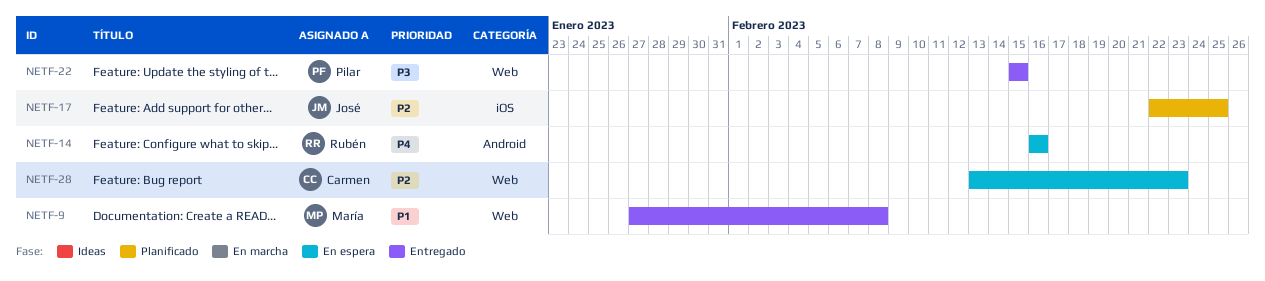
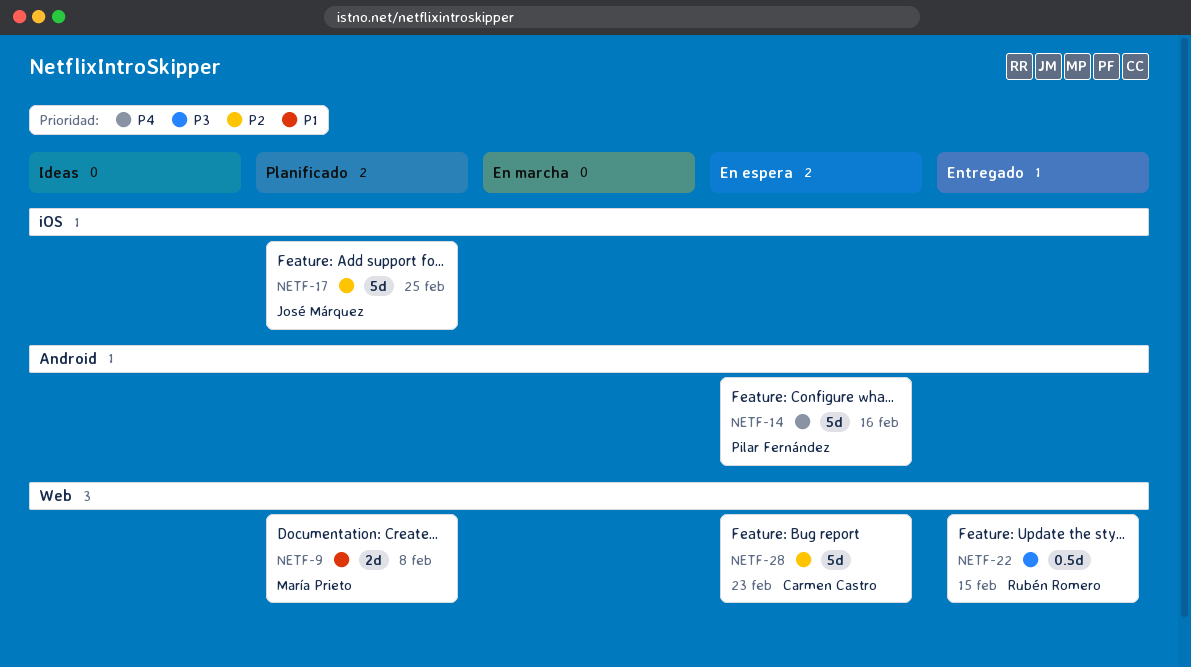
NETF-9, status: Entregado -> Planificado
NETF-14, owner: Rubén Romero -> Pilar Fernández
NETF-22, owner: Pilar Fernández -> Rubén Romero

